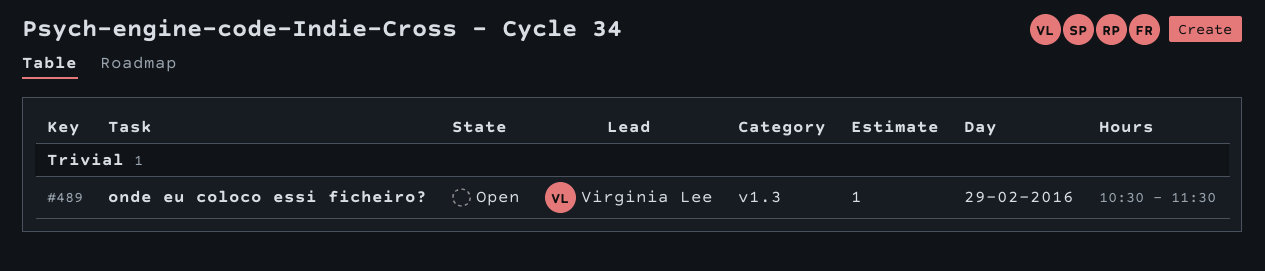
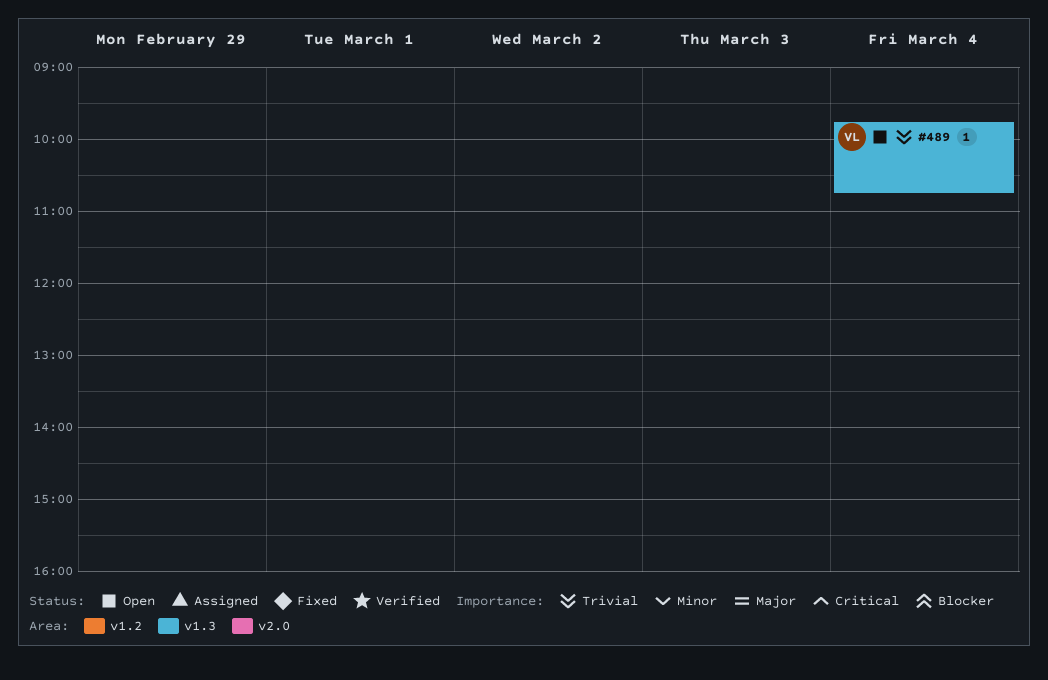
#489, day: Feb 29 -> Mar 4
#489, begins: 10:30 -> 09:45
#489, ends: 11:30 -> 10:45

